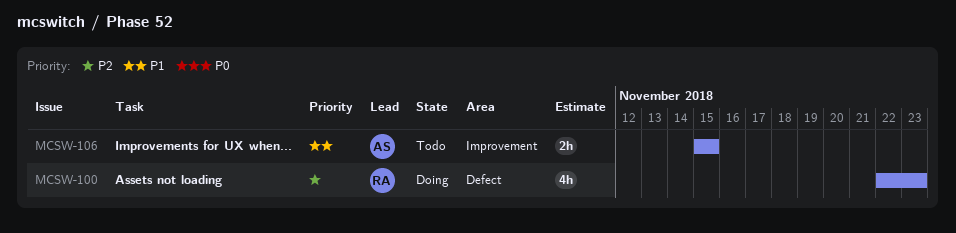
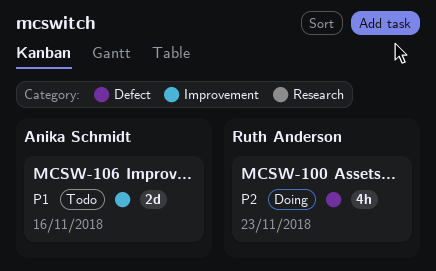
MCSW-106, estimate: 2h -> 2d
MCSW-106, due: Nov 15 -> Nov 16

